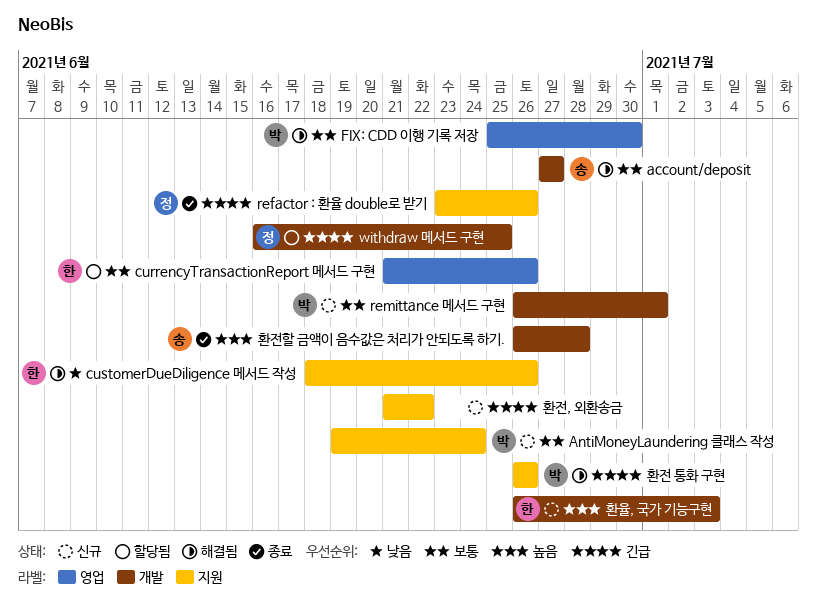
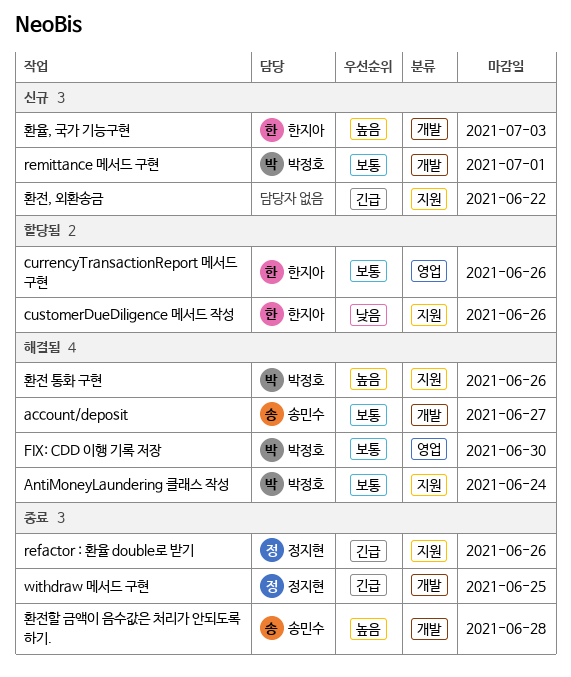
AntiMoneyLaundering 클래스 작성, status: 신규 -> 해결됨
customerDueDiligence 메서드 작성, status: 해결됨 -> 할당됨
withdraw 메서드 구현, status: 할당됨 -> 종료
환전 통화 구현, priority: 긴급 -> 높음

